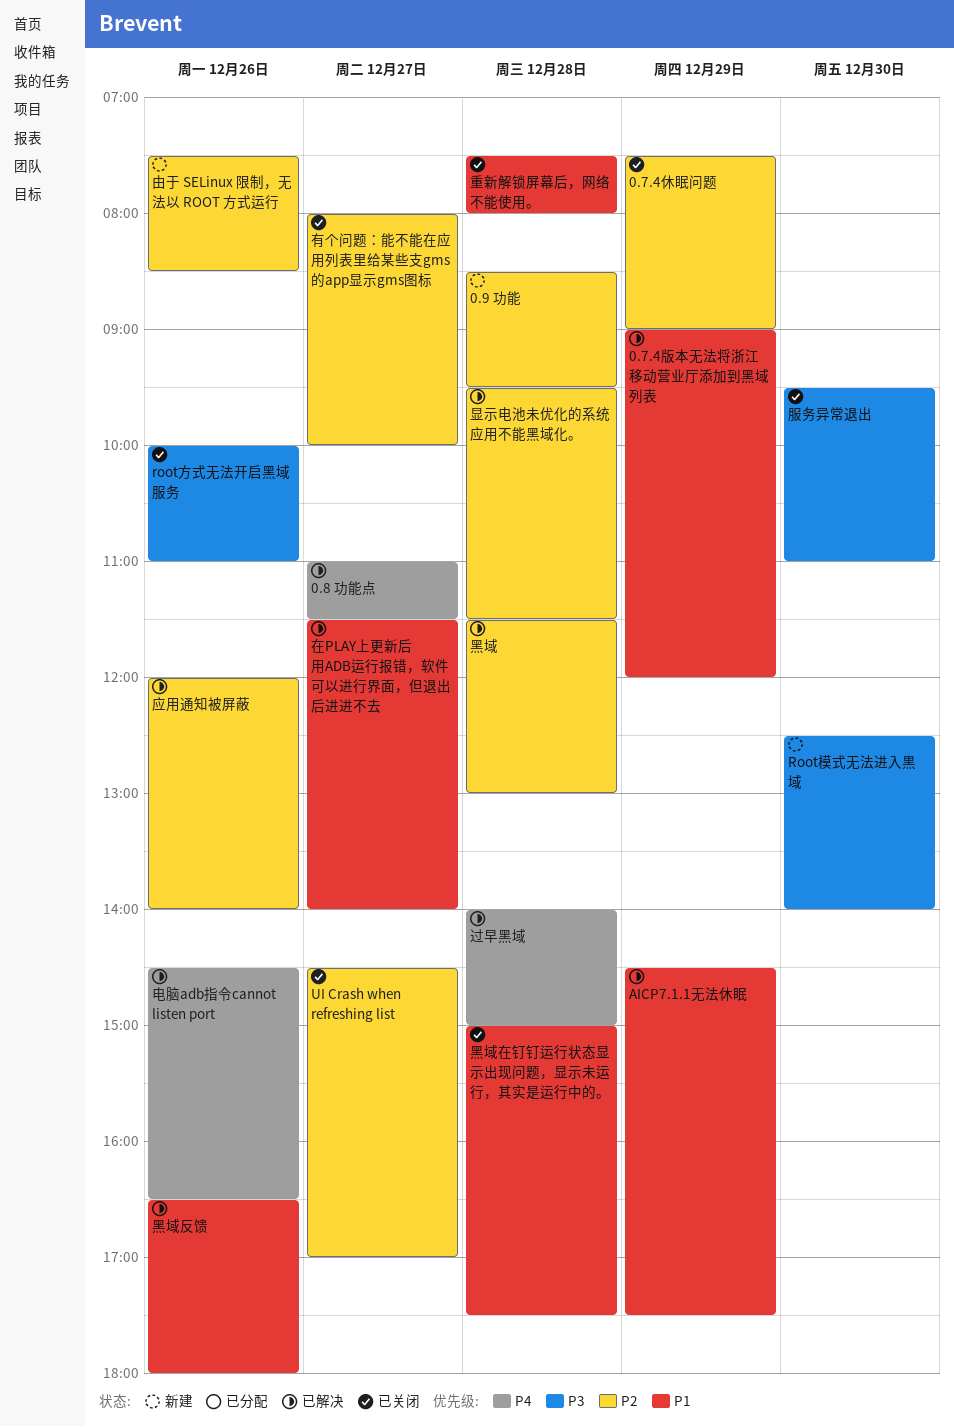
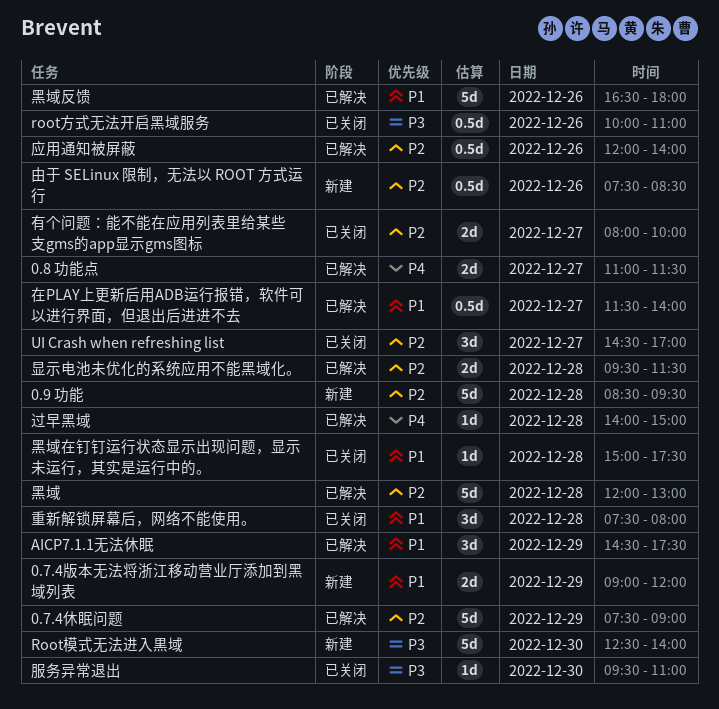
0.7.4休眠问题, status: 已关闭 -> 已解决
0.7.4版本无法将浙江移动营业厅添加到黑域列表, status: 已解决 -> 新建
电脑adb指令cannot listen port: present -> none
黑域, begins: 11:30 -> 12:00

